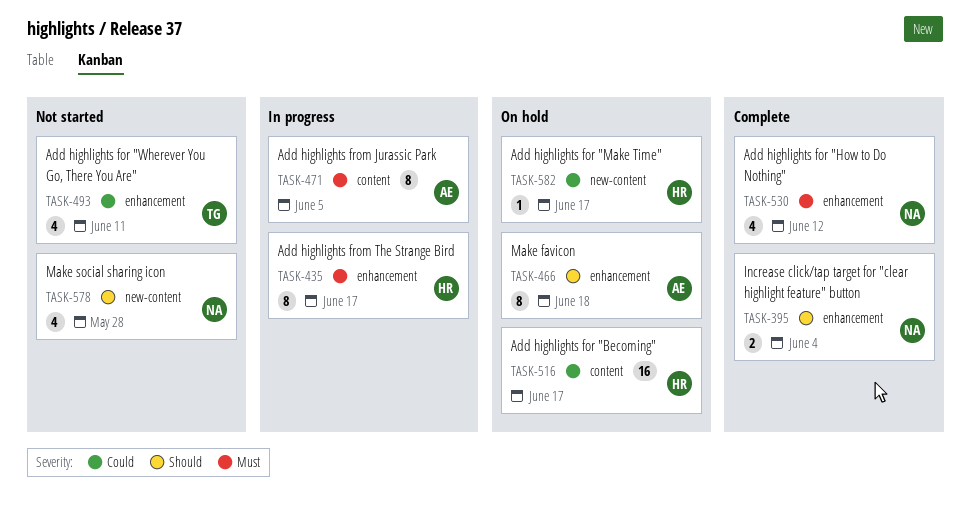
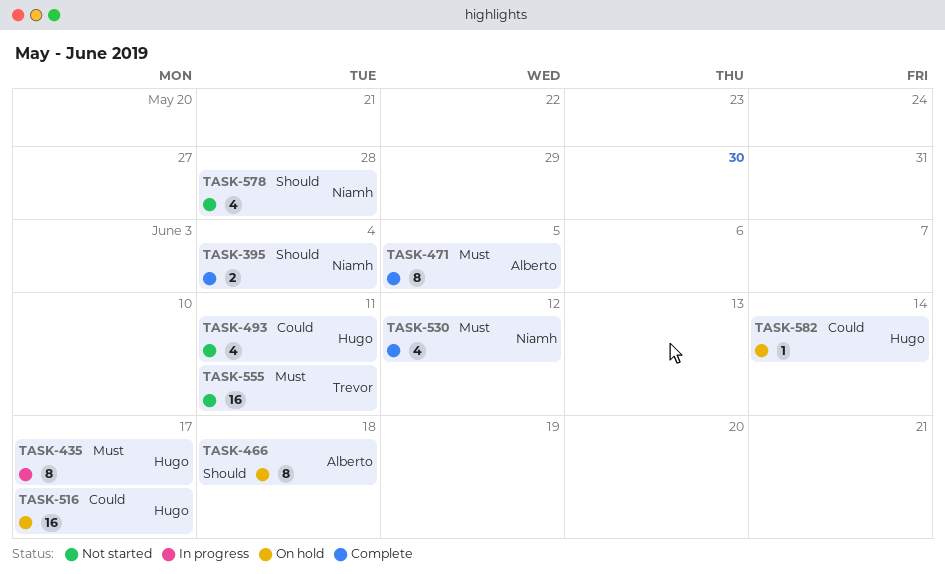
TASK-471, status: In progress -> Complete
TASK-493, owner: Trevor -> Hugo
TASK-555: none -> present
TASK-582, due: Jun 17 -> Jun 14

